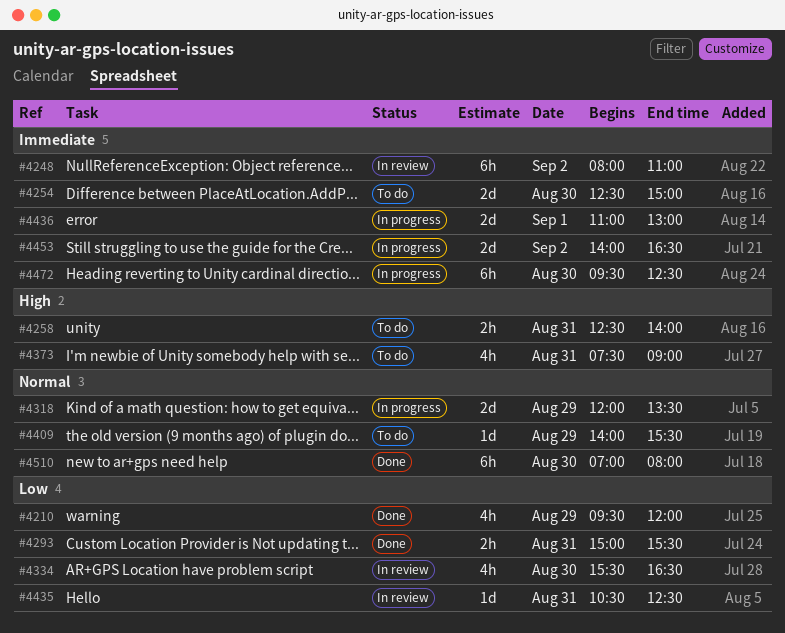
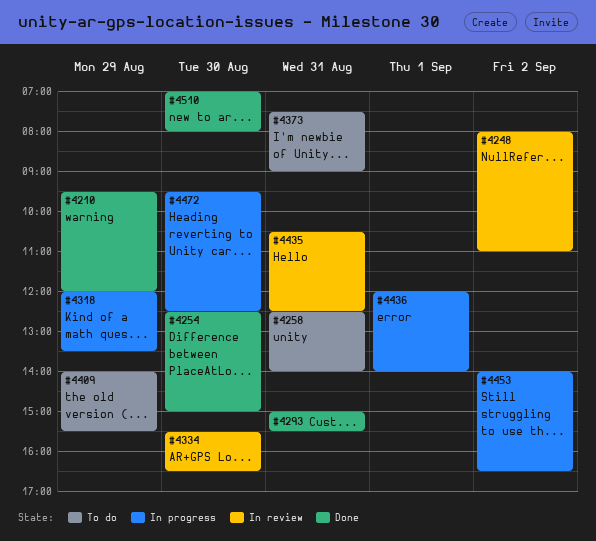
#4254, status: To do -> Done
#4436, begins: 11:00 -> 12:00
#4436, ends: 13:00 -> 14:00

